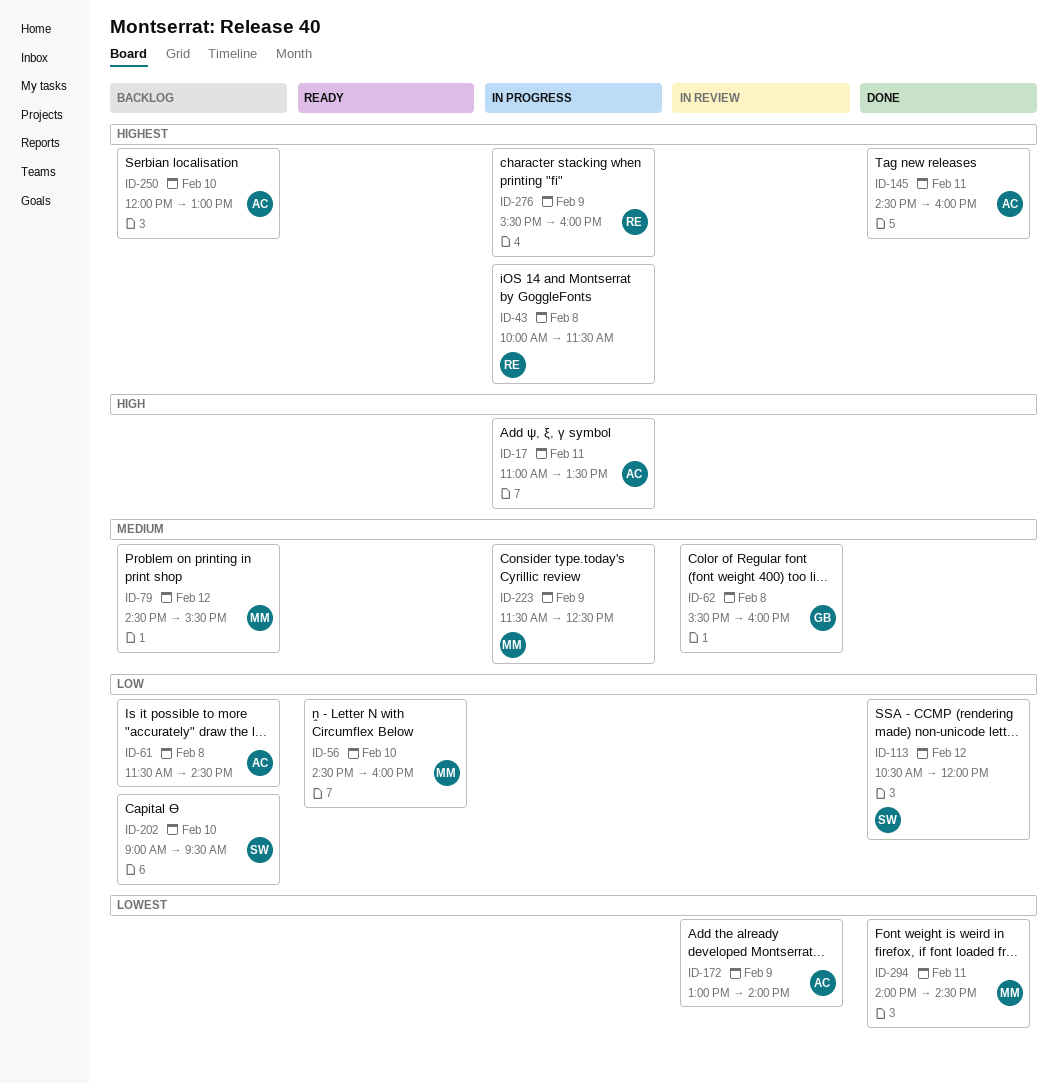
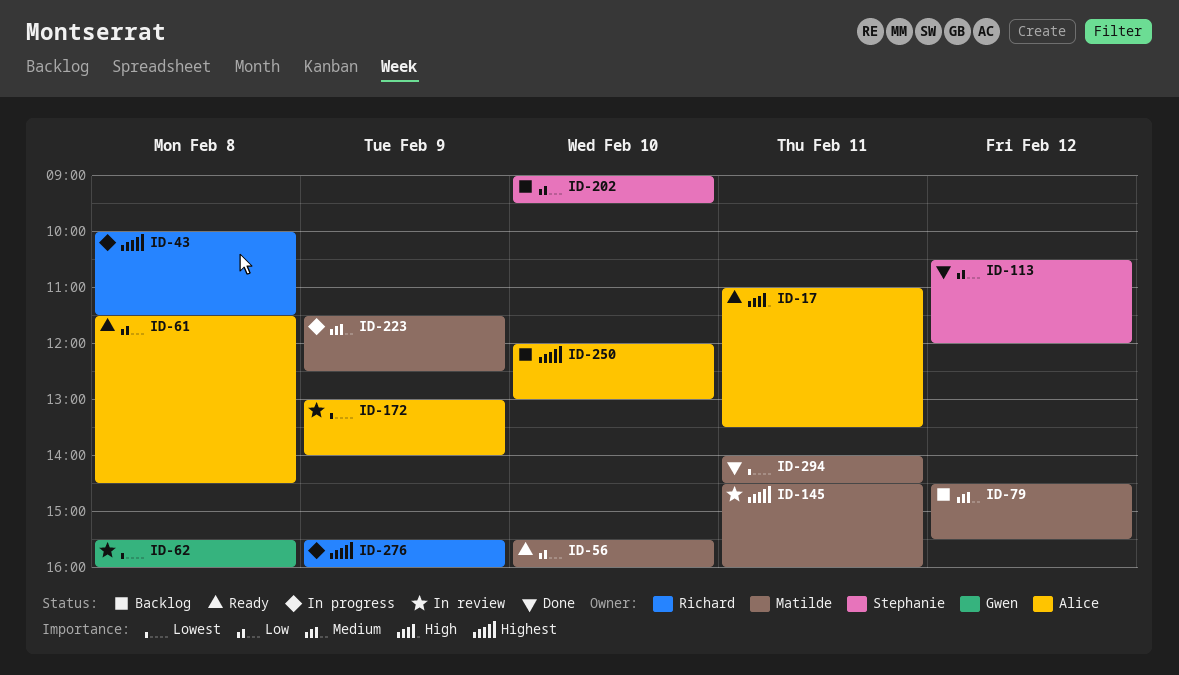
ID-17, status: In progress -> Ready
ID-56, begins: 14:30 -> 15:30
ID-61, status: Backlog -> Ready
ID-62, priority: Medium -> Lowest
ID-145, status: Done -> In review
ID-145, owner: Alice -> Matilde

